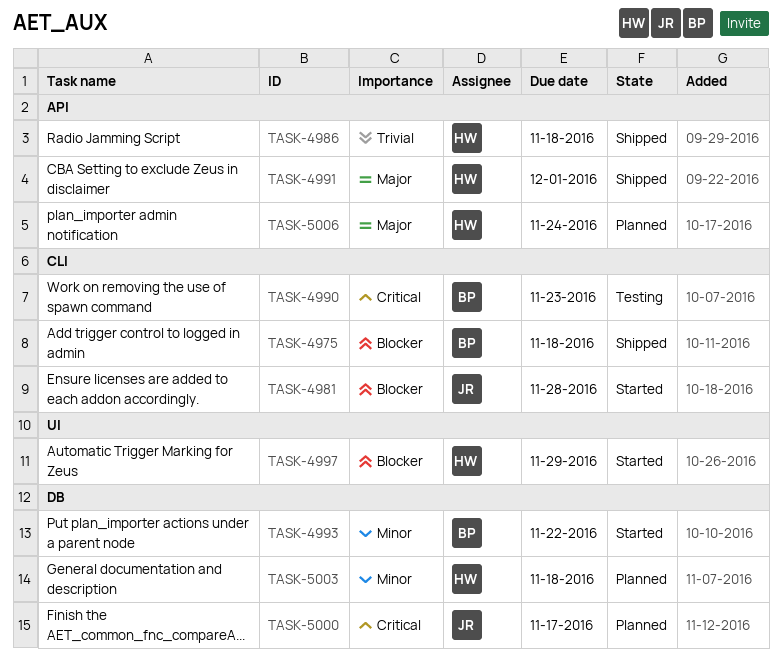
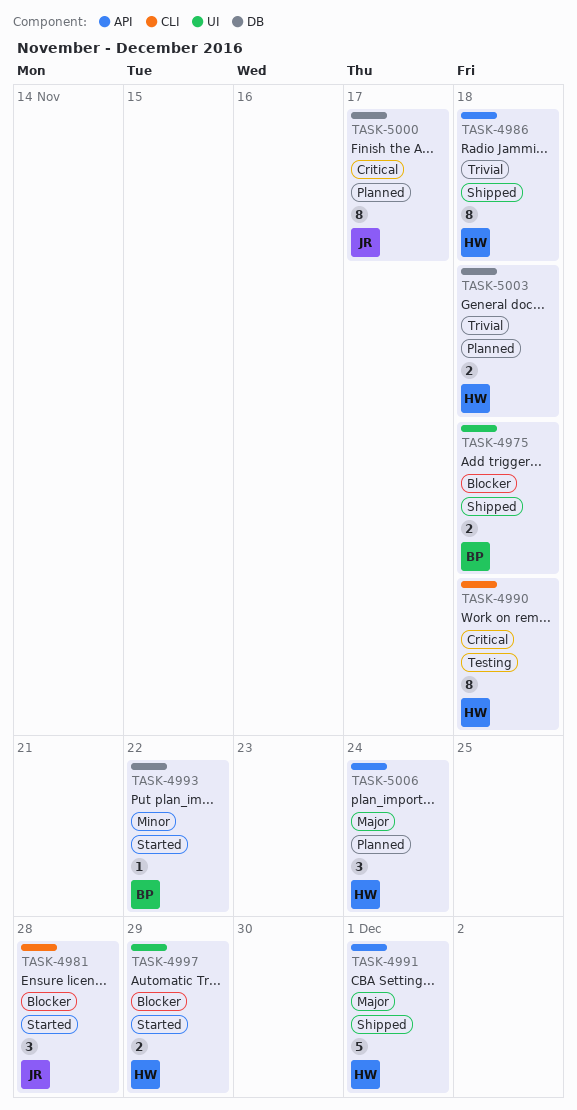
TASK-4975, label: CLI -> UI
TASK-4990, owner: BP -> HW
TASK-4990, due: Nov 23 -> Nov 18
TASK-5003, priority: Minor -> Trivial

